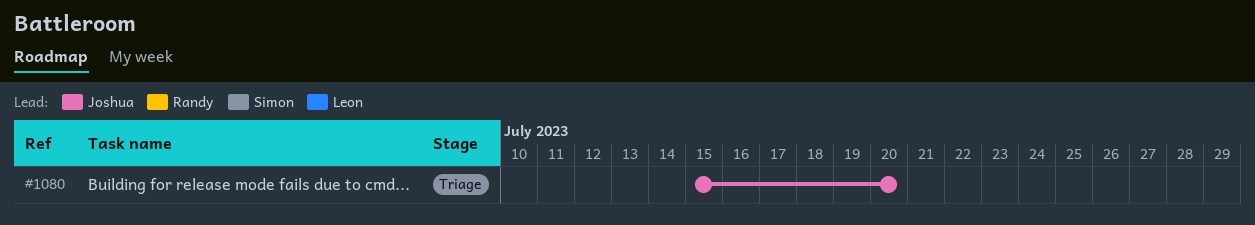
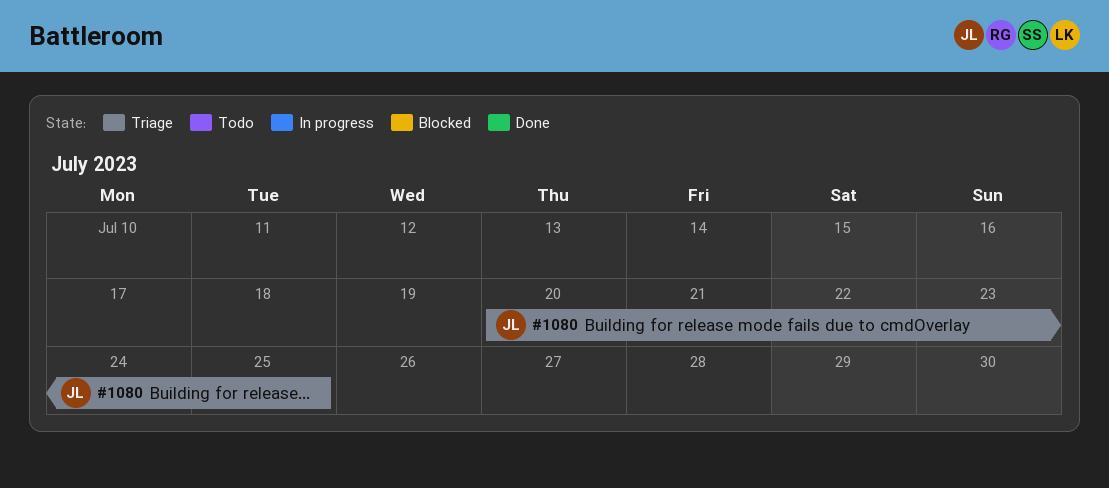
#1080, start: Jul 15 -> Jul 20
#1080, due: Jul 20 -> Jul 25

